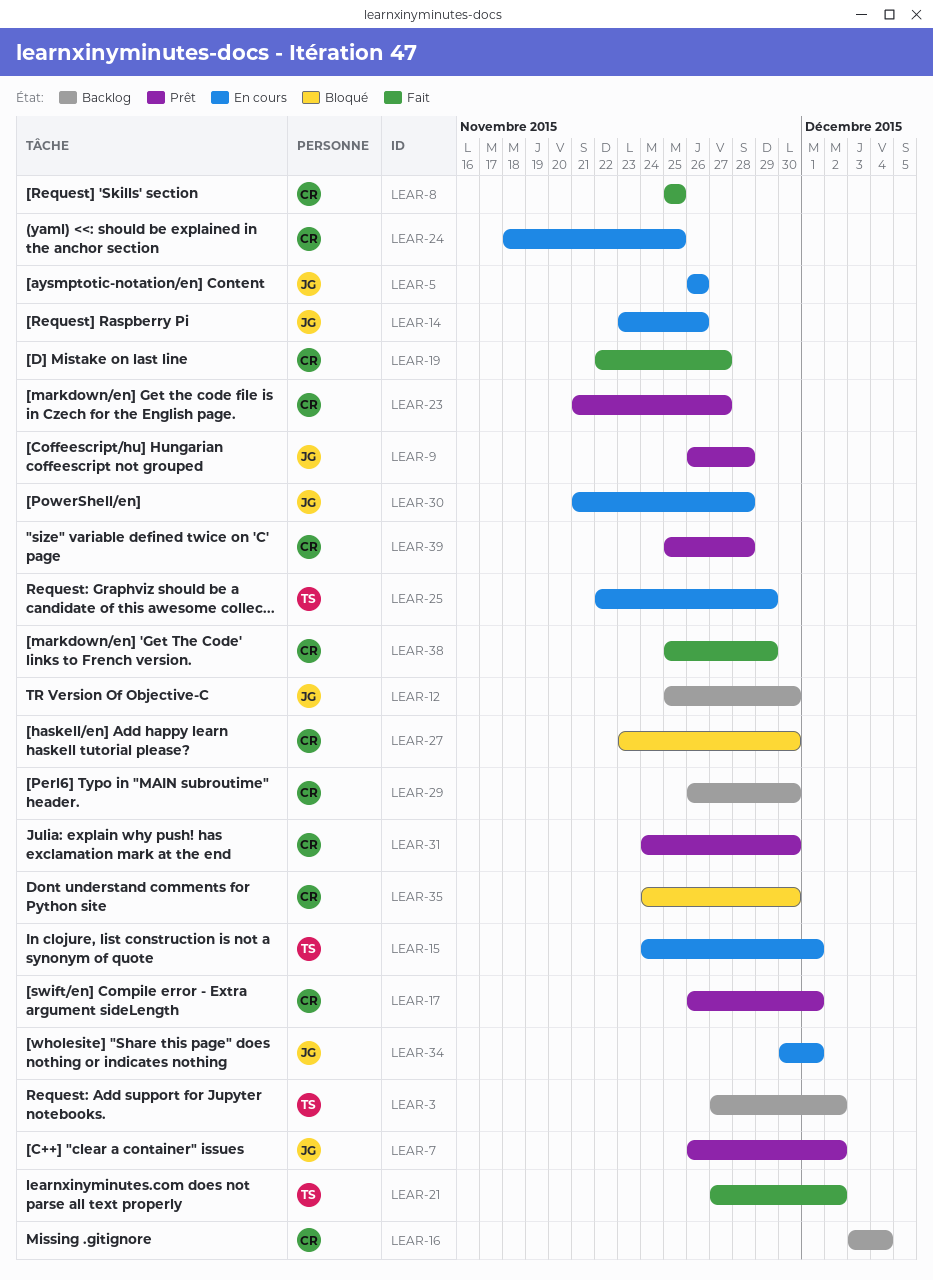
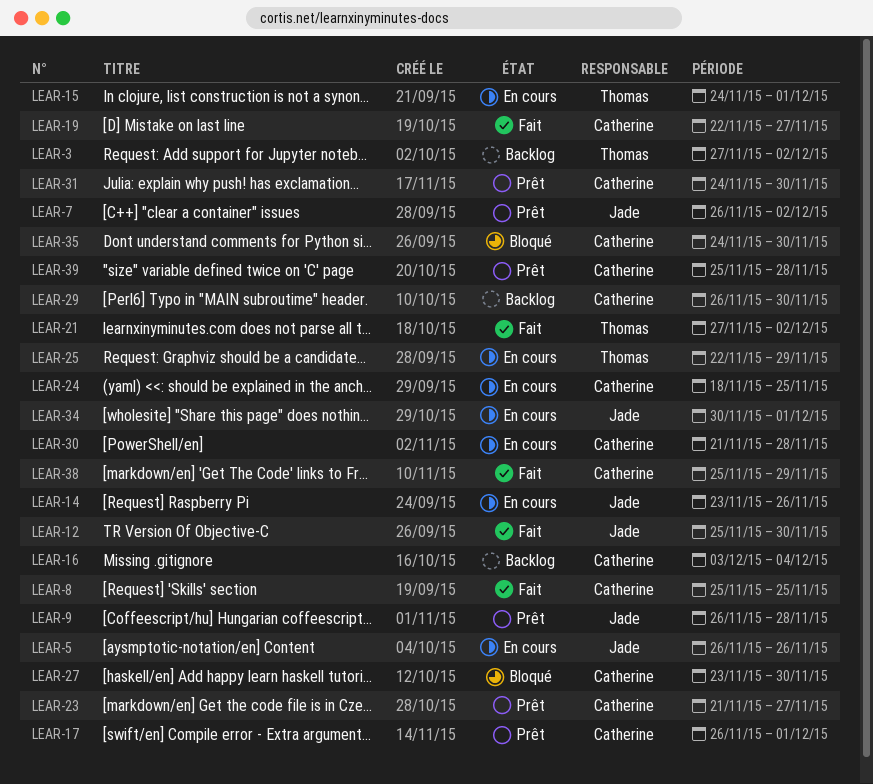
LEAR-12, status: Backlog -> Fait
LEAR-30, owner: Jade -> Catherine

